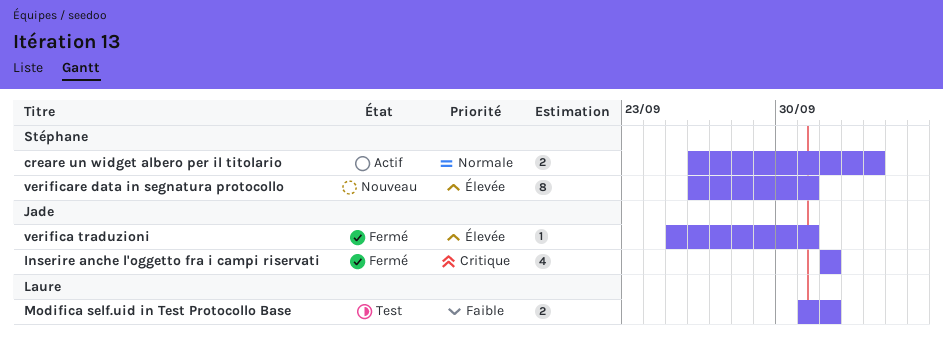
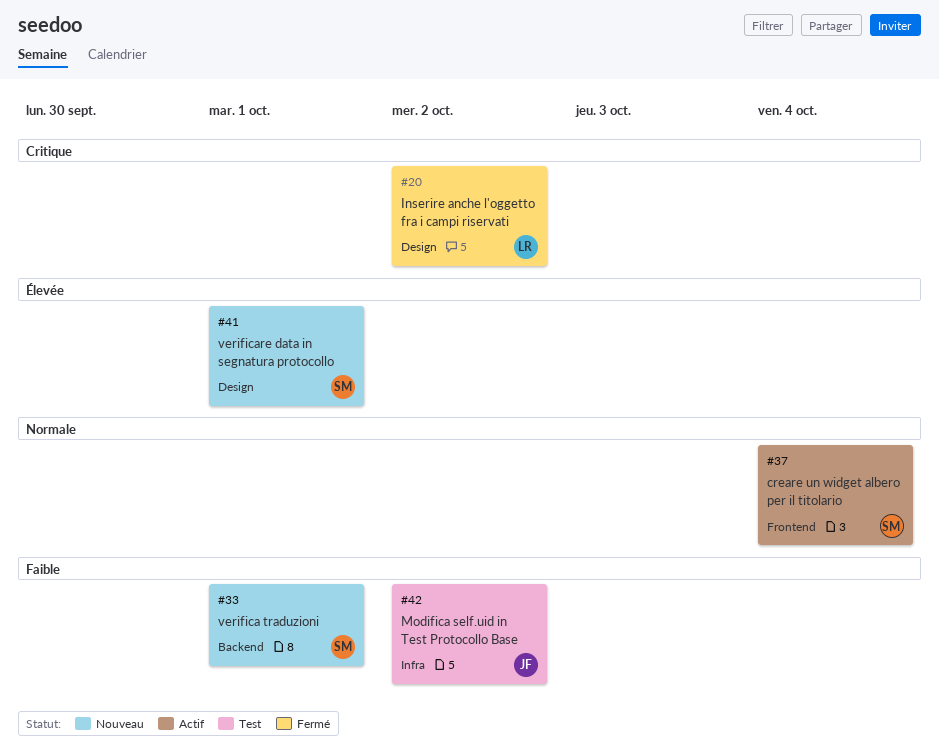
Inserire anche l'oggetto fra i campi riservati, owner: Jade -> Laure
Modifica self.uid in Test Protocollo Base, owner: Laure -> Jade
verifica traduzioni, status: Fermé -> Nouveau
verifica traduzioni, owner: Jade -> Stéphane
verifica traduzioni, priority: Élevée -> Faible

